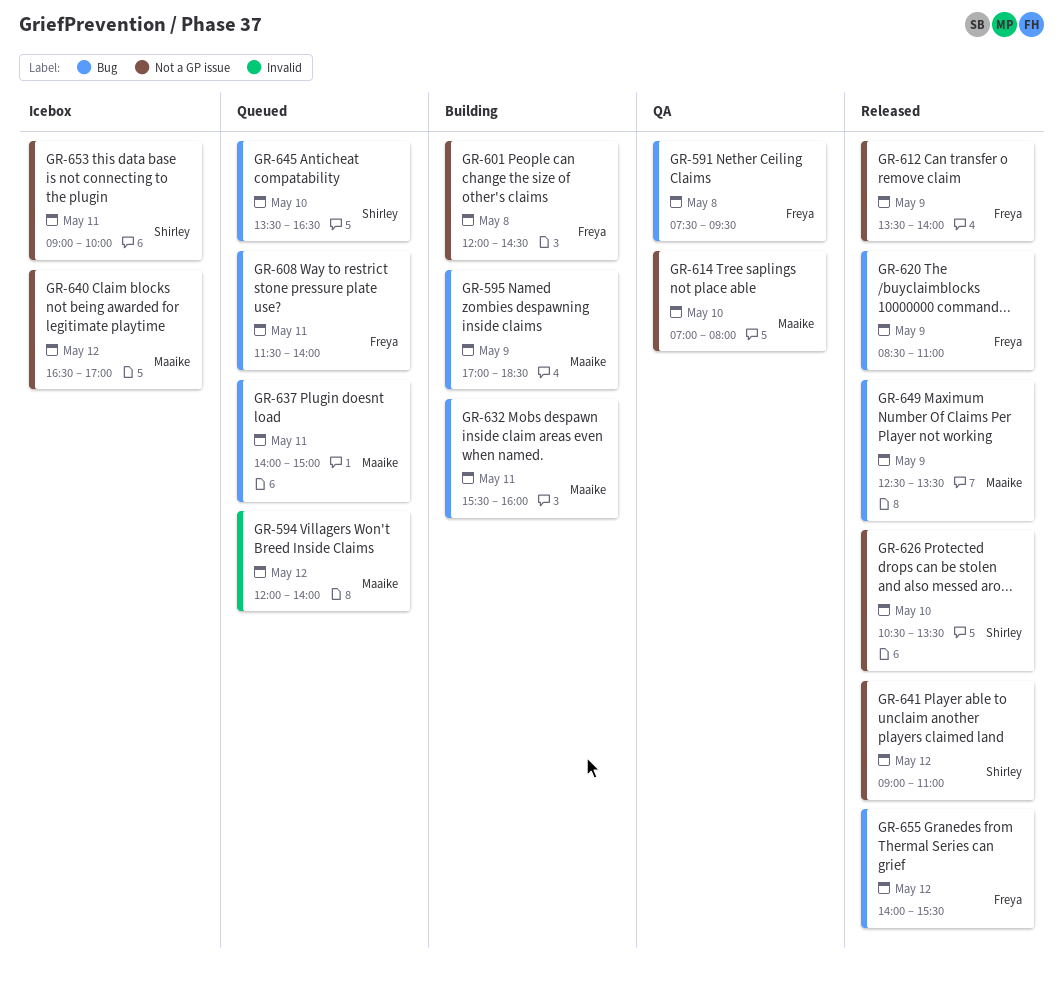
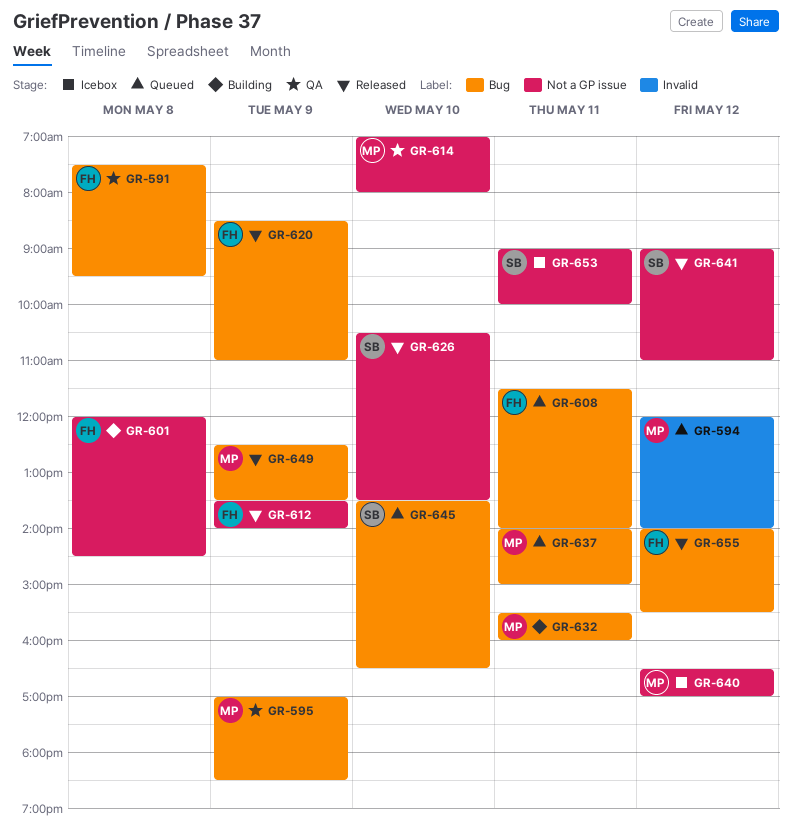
GR-595, status: Building -> QA

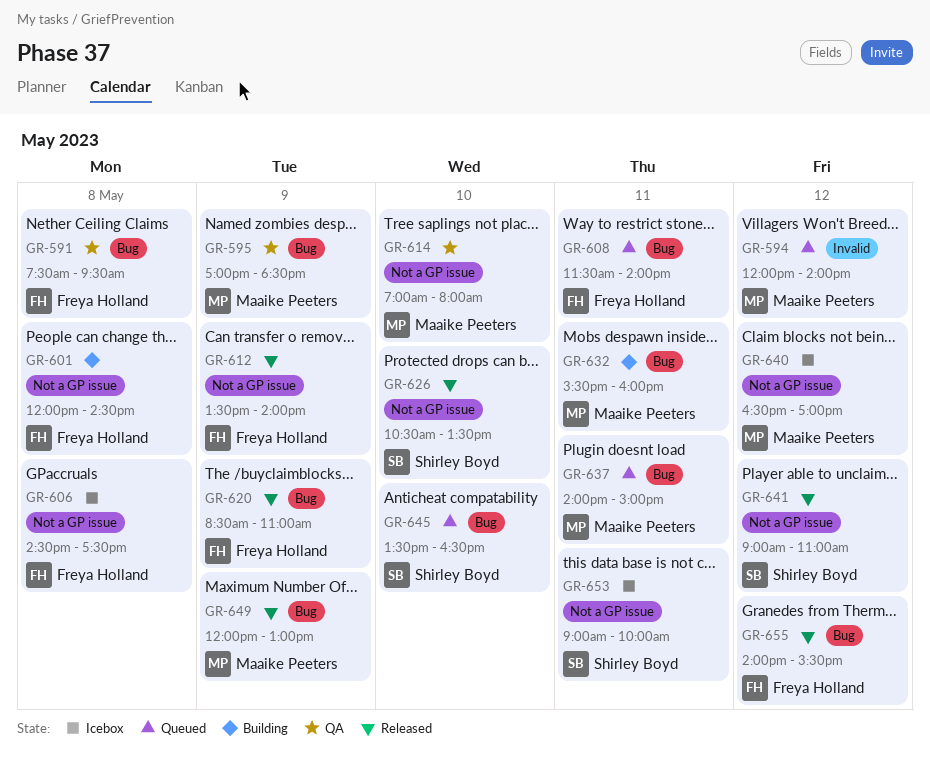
GR-606: none -> present
GR-649, begins: 12:30 -> 12:00
GR-649, ends: 13:30 -> 13:00

